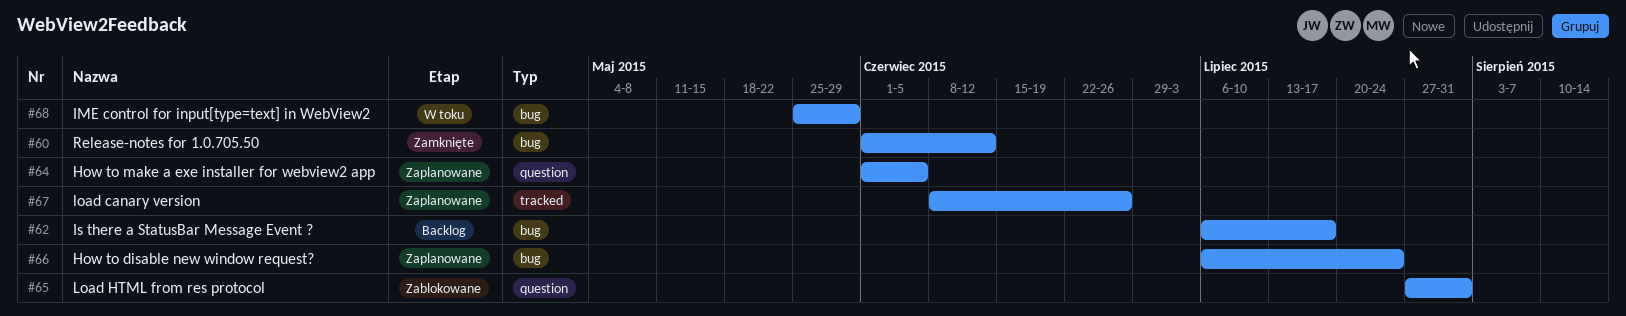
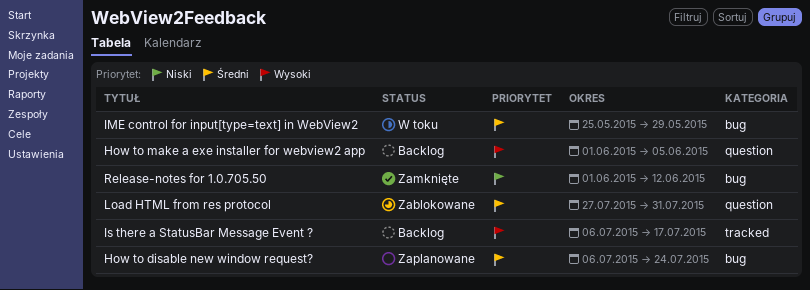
How to make a exe installer for webview2 app, status: Zaplanowane -> Backlog
Is there a StatusBar Message Event ?, label: bug -> tracked
load canary version: present -> none

